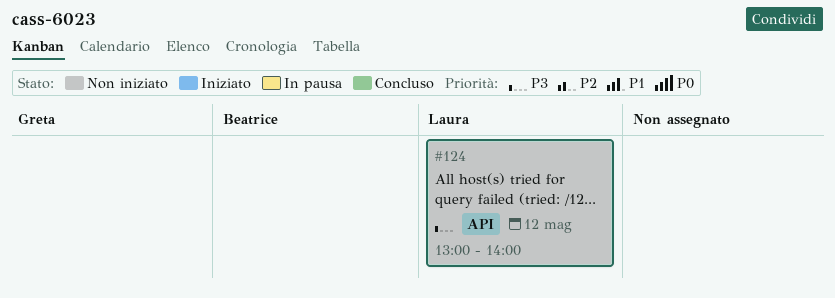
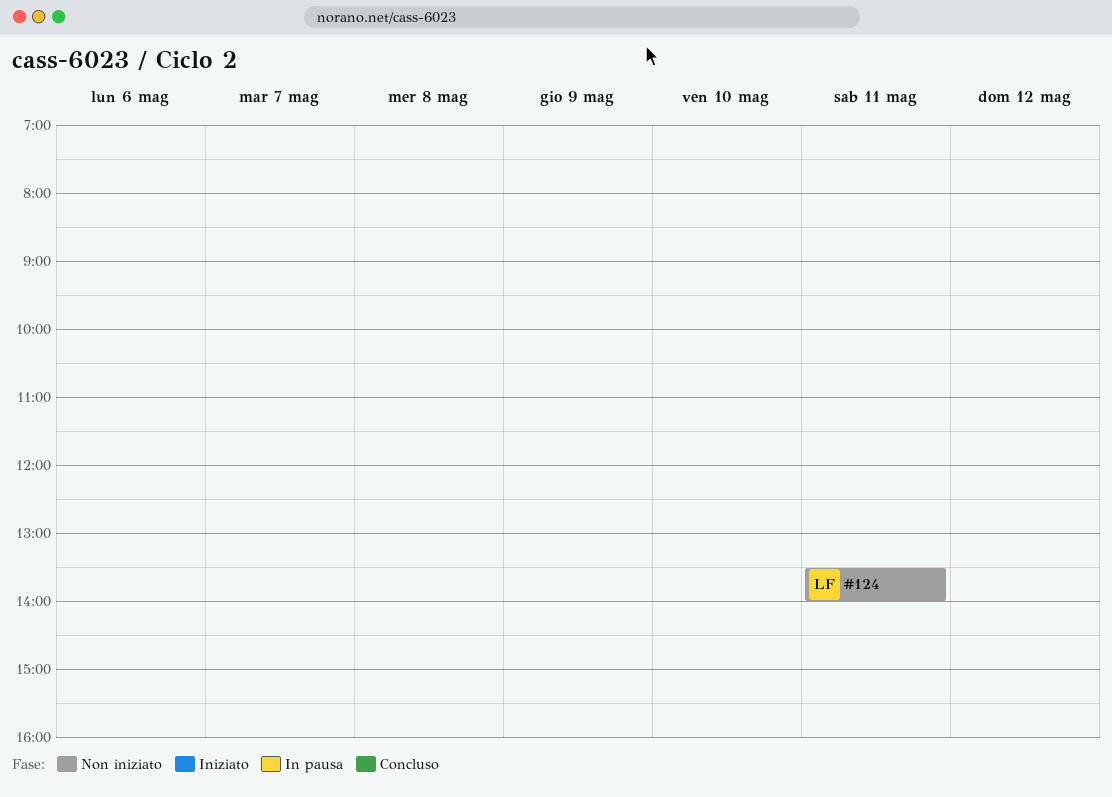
#124, day: May 12 -> May 11
#124, begins: 13:00 -> 13:30

